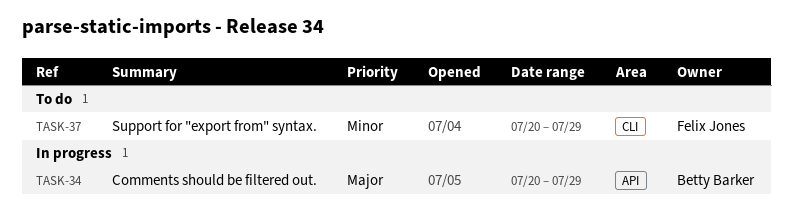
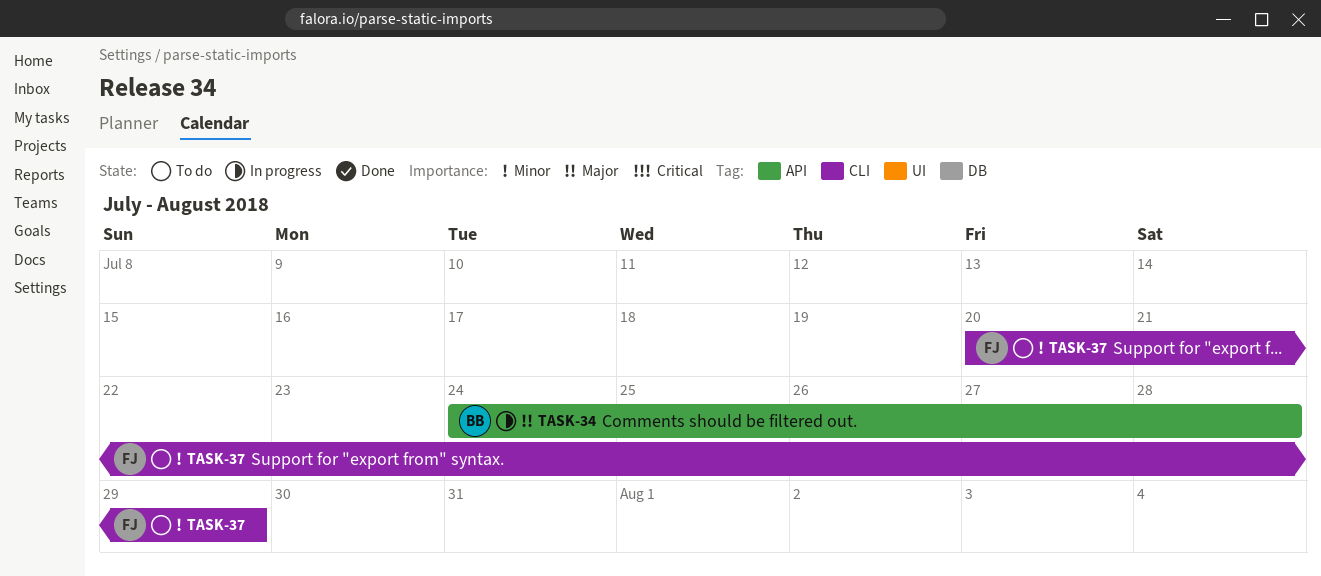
TASK-34, start: Jul 20 -> Jul 24
TASK-34, due: Jul 29 -> Jul 28

